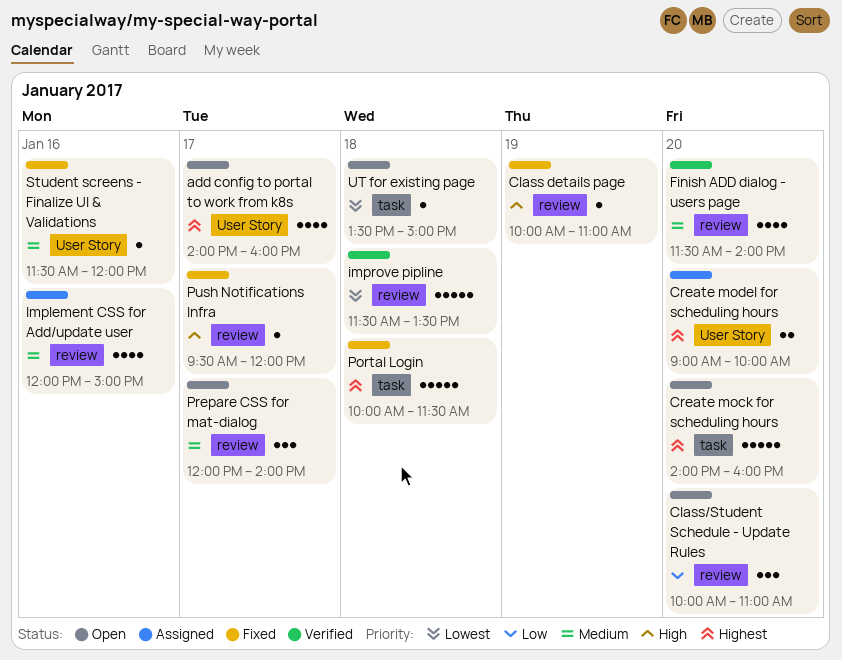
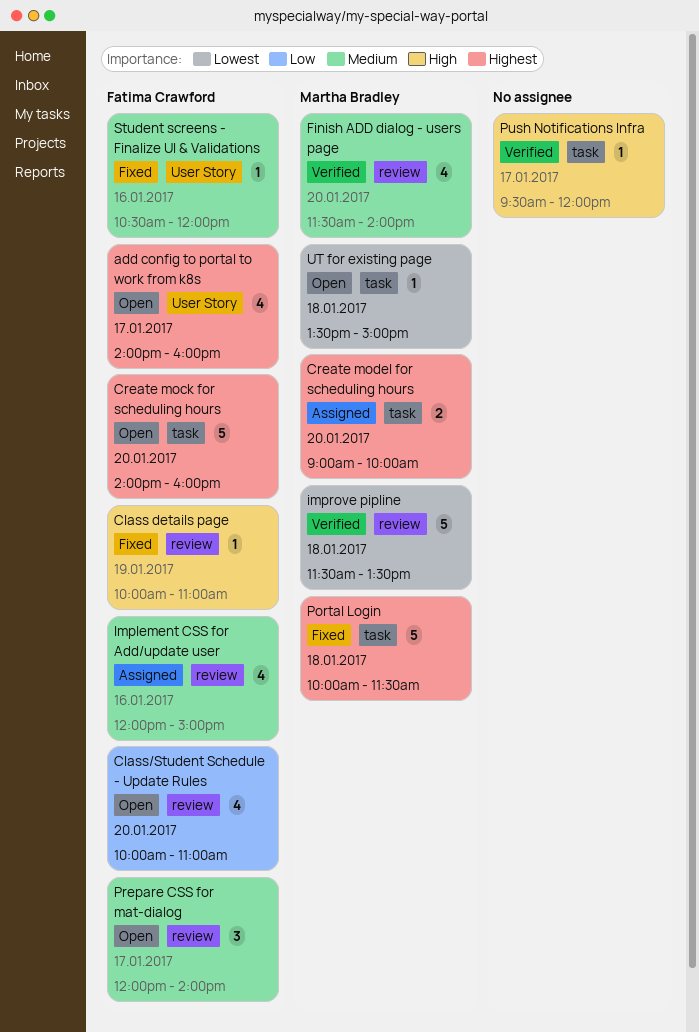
Class/Student Schedule - Update Rules, estimate: 3 -> 4
Create model for scheduling hours, label: User Story -> task
Push Notifications Infra, status: Fixed -> Verified
Push Notifications Infra, label: review -> task
Student screens - Finalize UI & Validations, begins: 11:30 -> 10:30

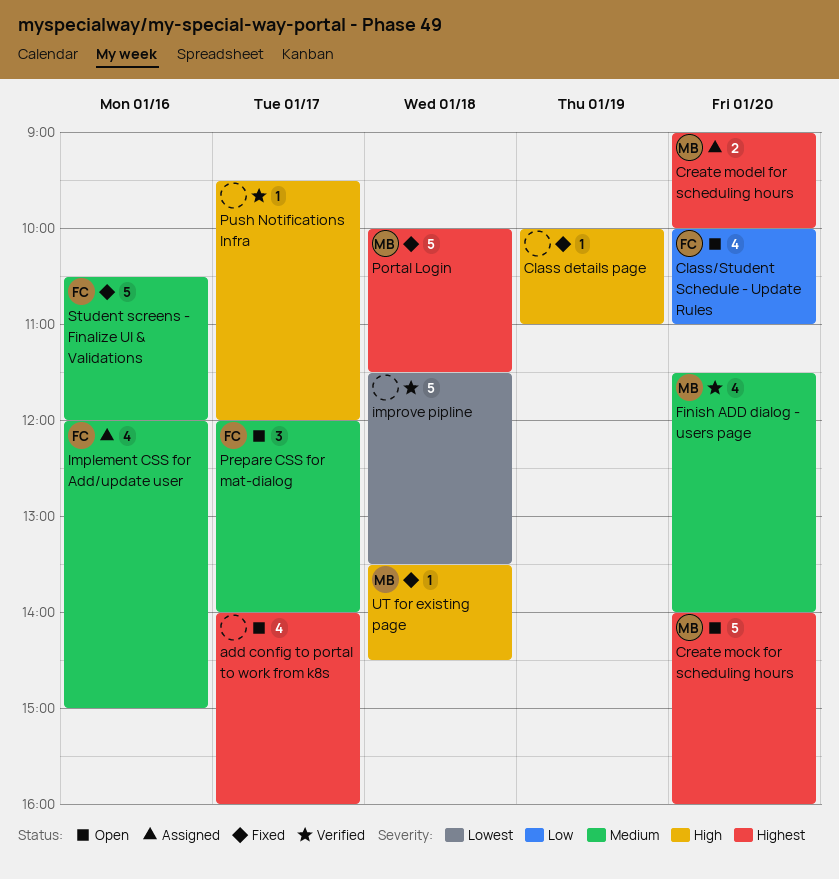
add config to portal to work from k8s, owner: Fatima Crawford -> none
Class details page, owner: Fatima Crawford -> none
Create mock for scheduling hours, owner: Fatima Crawford -> Martha Bradley
improve pipline, owner: Martha Bradley -> none
Student screens - Finalize UI & Validations, estimate: 1 -> 5
UT for existing page, status: Open -> Fixed
UT for existing page, priority: Lowest -> High
UT for existing page, ends: 15:00 -> 14:30

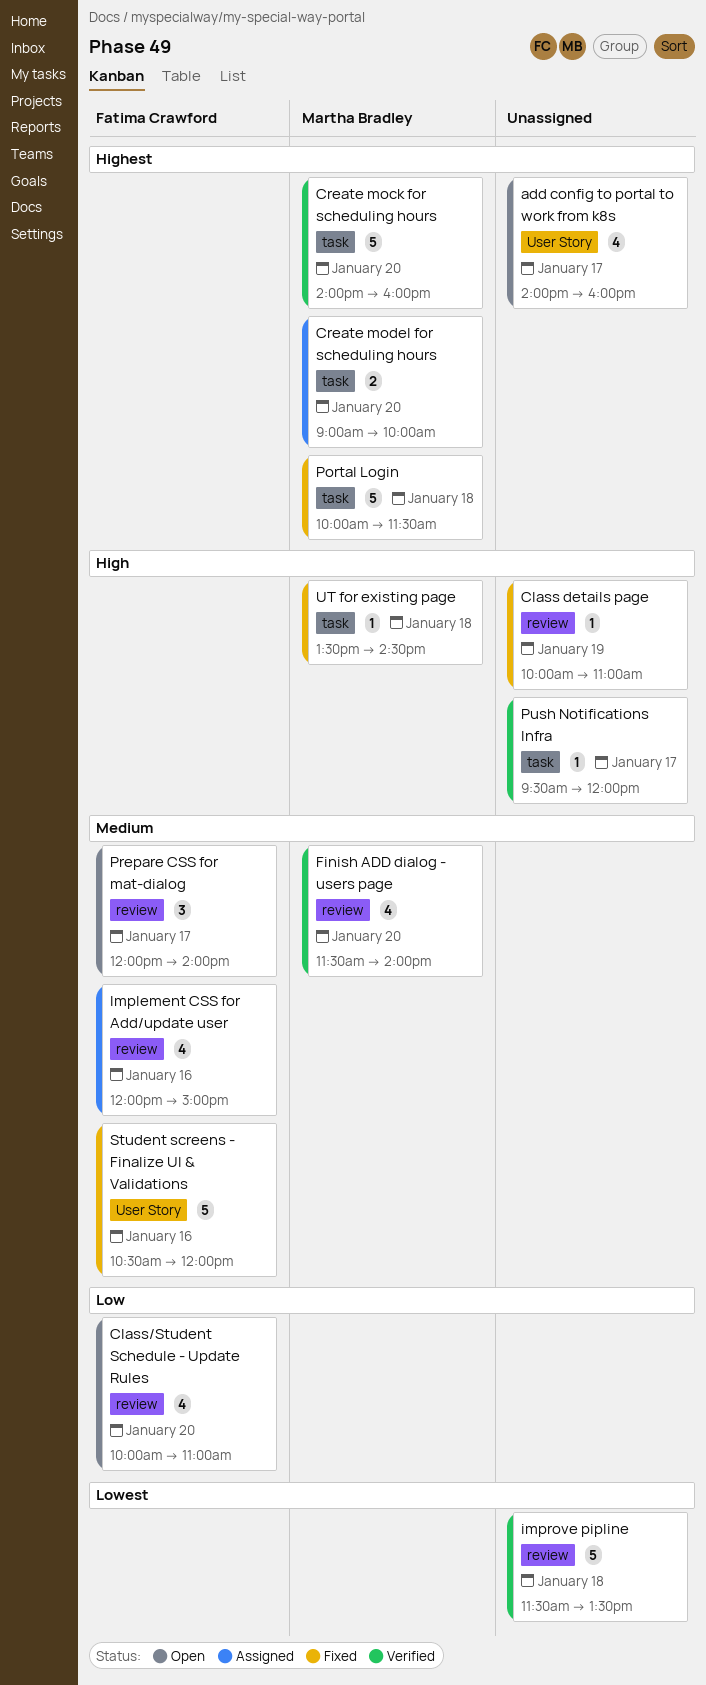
Create mock for scheduling hours, status: Open -> Verified

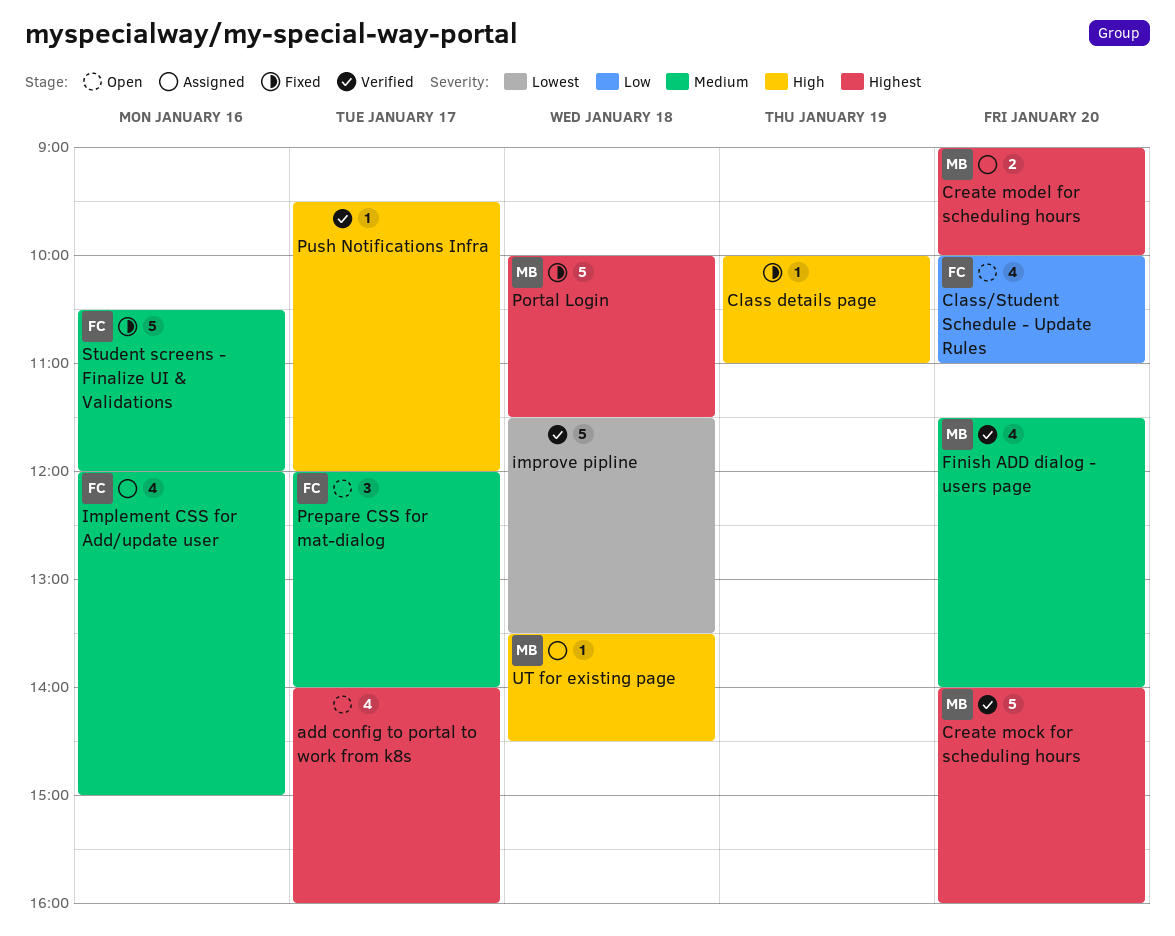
UT for existing page, status: Fixed -> Assigned

